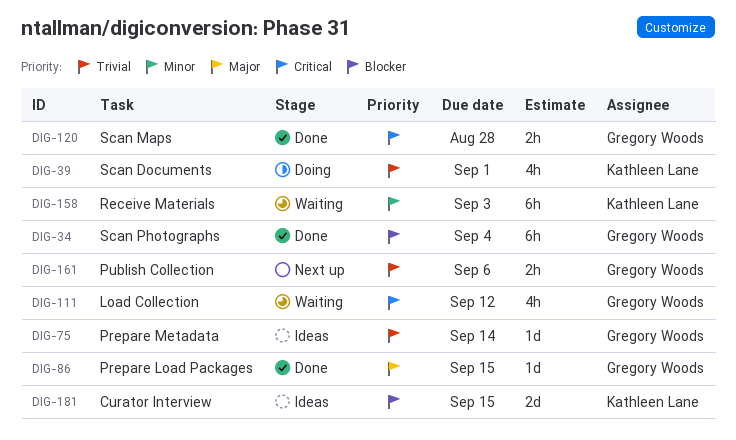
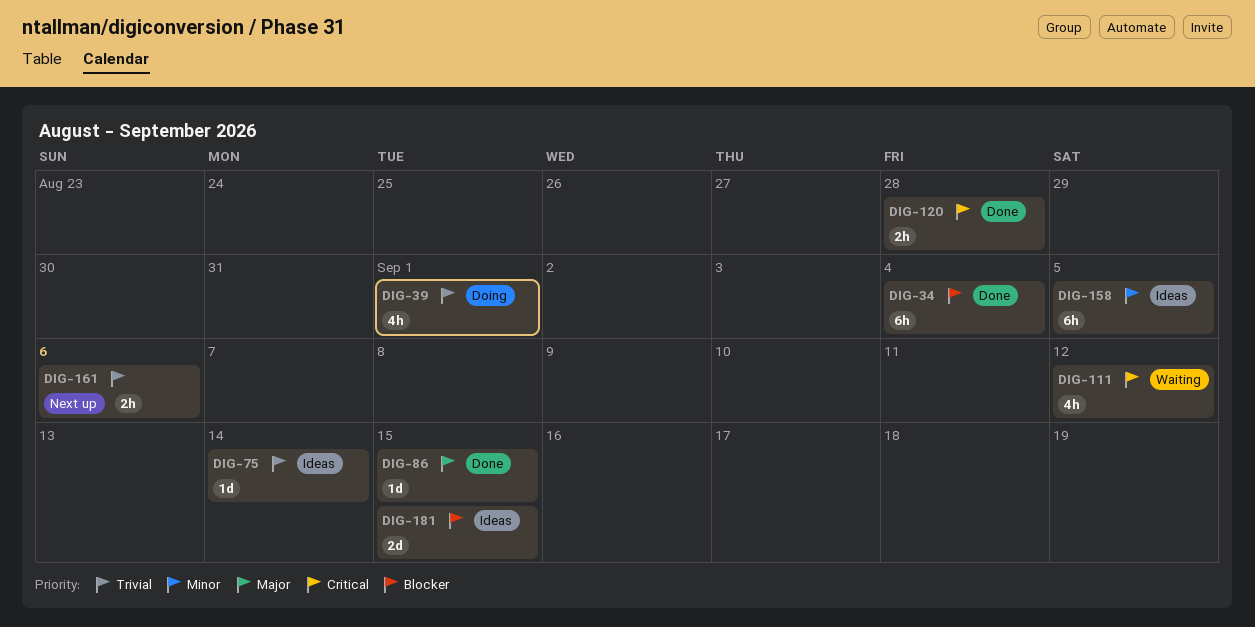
DIG-158, status: Waiting -> Ideas
DIG-158, due: Sep 3 -> Sep 5

